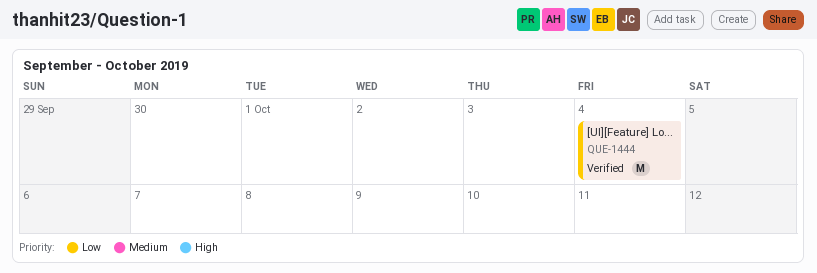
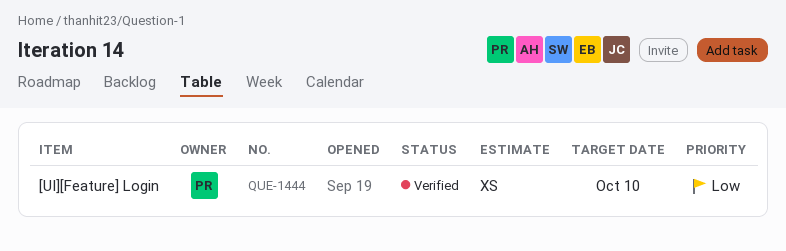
QUE-1444, estimate: M -> XS
QUE-1444, due: Oct 4 -> Oct 10

